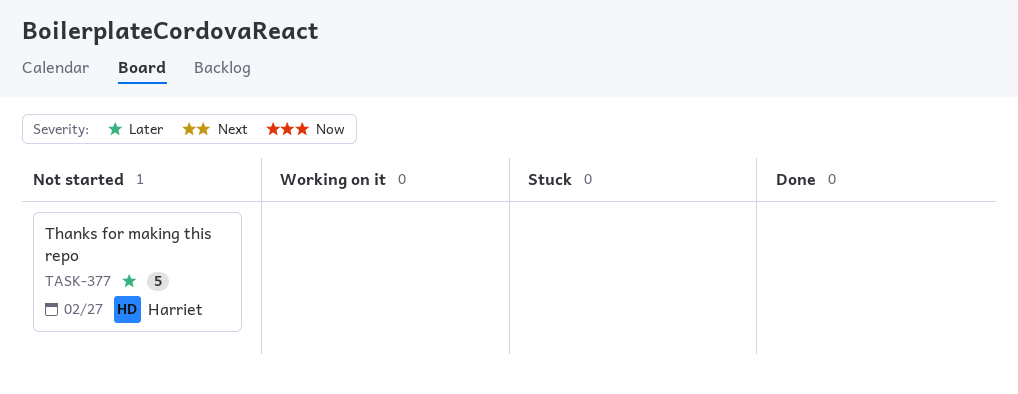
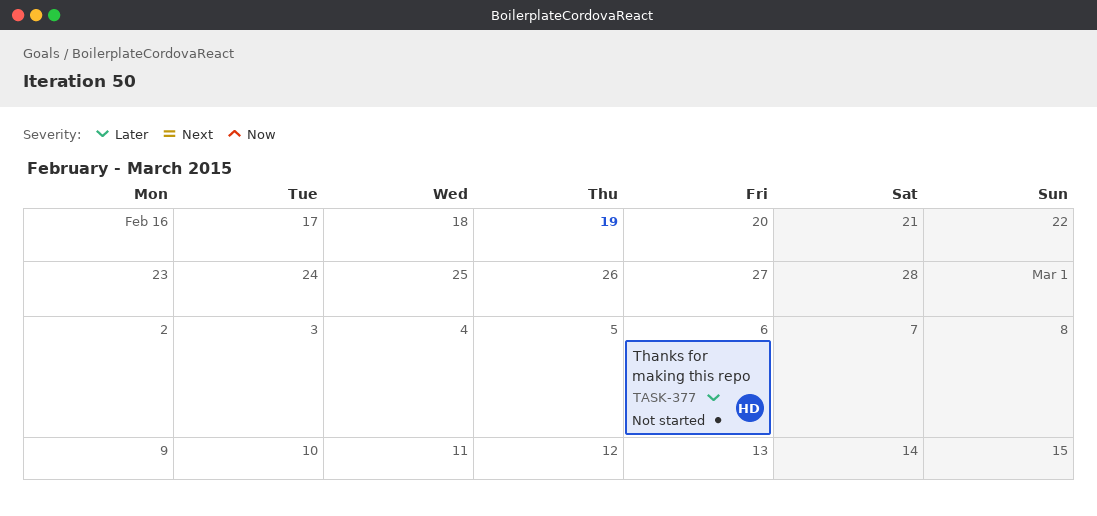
TASK-377, estimate: 5 -> 1
TASK-377, due: Feb 27 -> Mar 6

